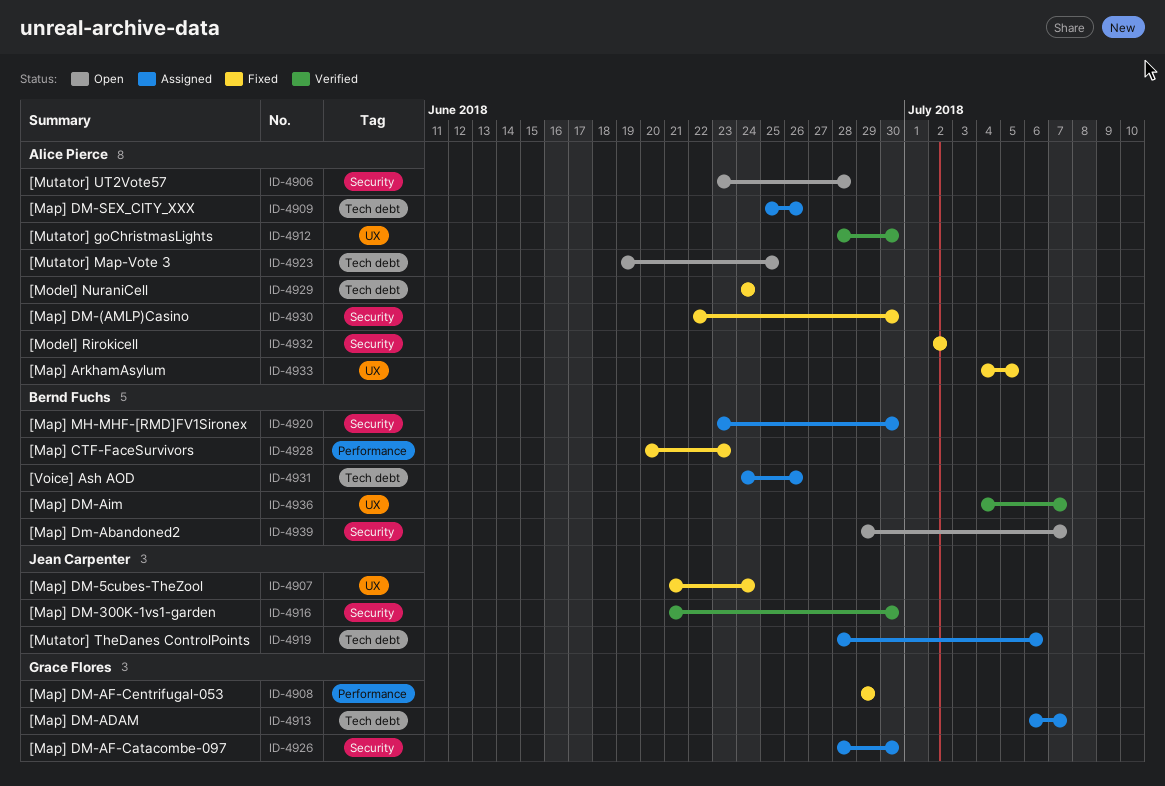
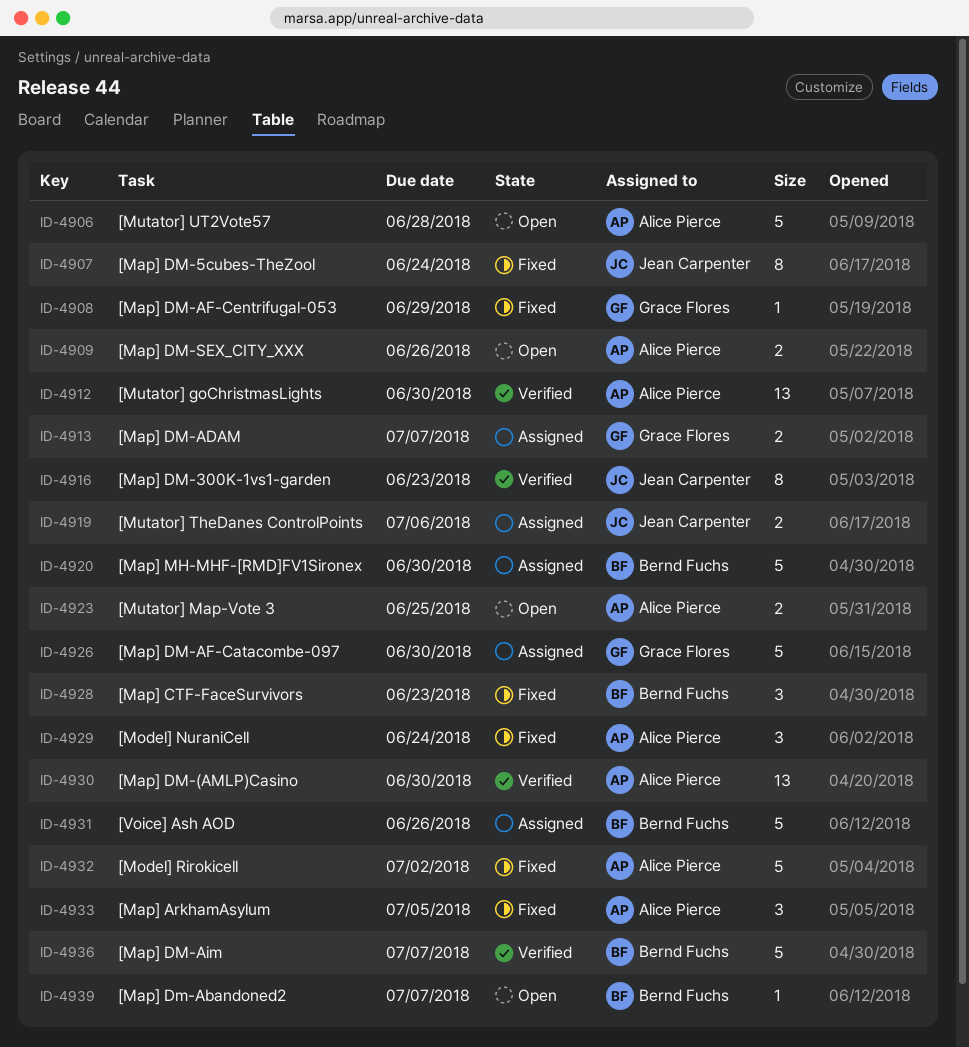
ID-4909, status: Assigned -> Open
ID-4916, due: Jun 30 -> Jun 23
ID-4930, status: Fixed -> Verified

